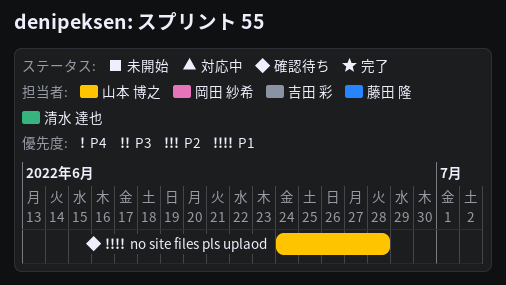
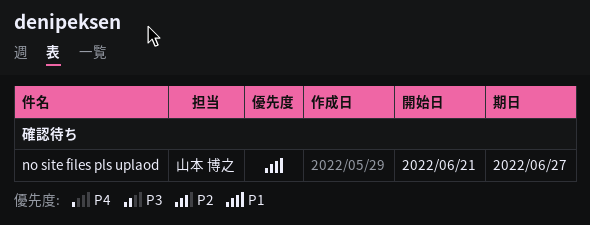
no site files pls uplaod, start: Jun 24 -> Jun 21
no site files pls uplaod, due: Jun 28 -> Jun 27

